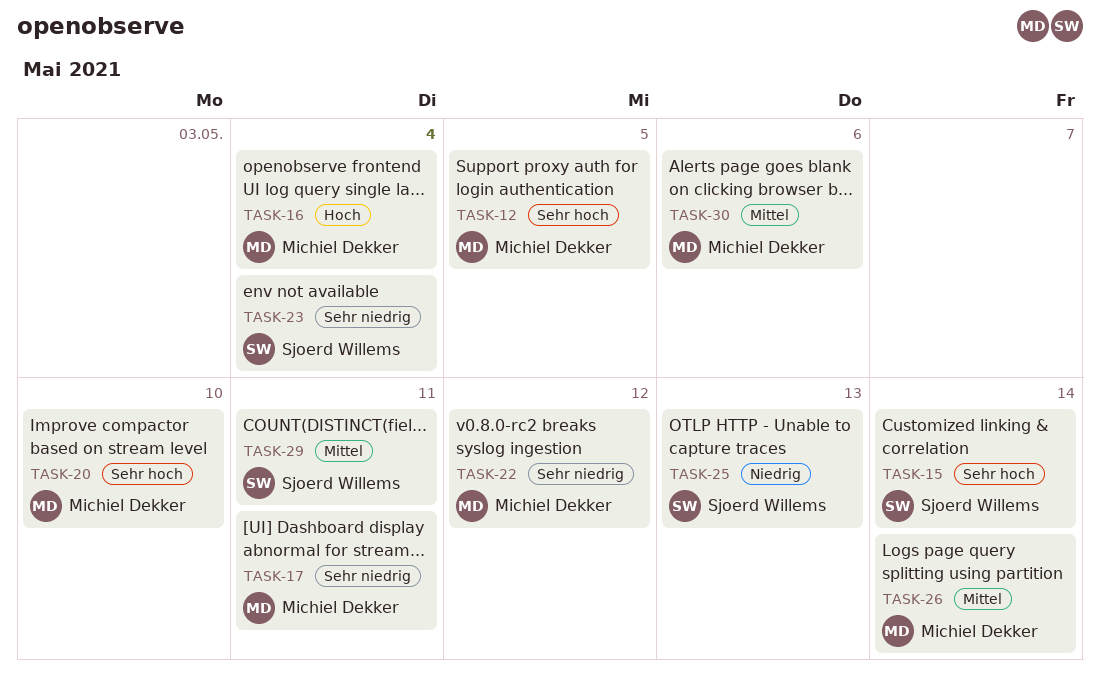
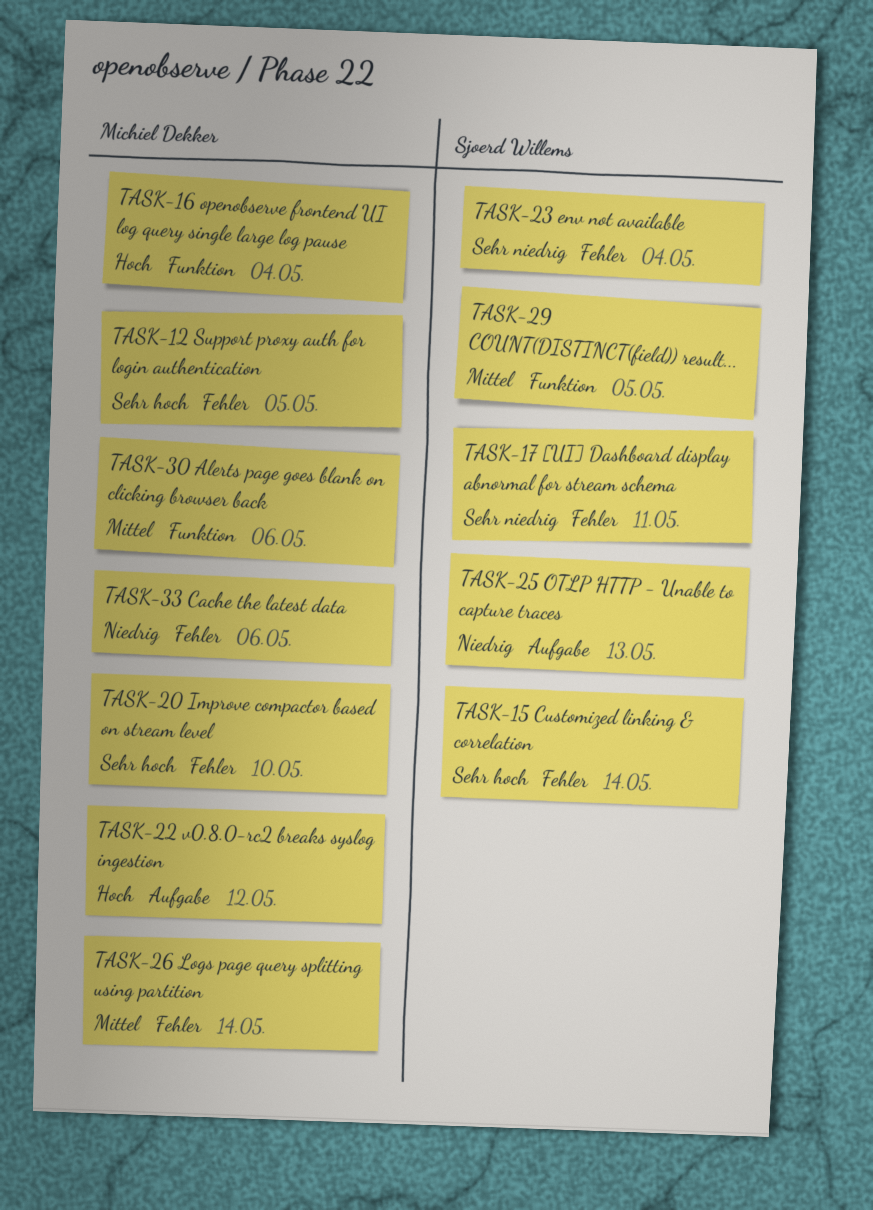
TASK-17, owner: Michiel Dekker -> Sjoerd Willems
TASK-22, priority: Sehr niedrig -> Hoch
TASK-29, due: May 11 -> May 5
TASK-33: none -> present

